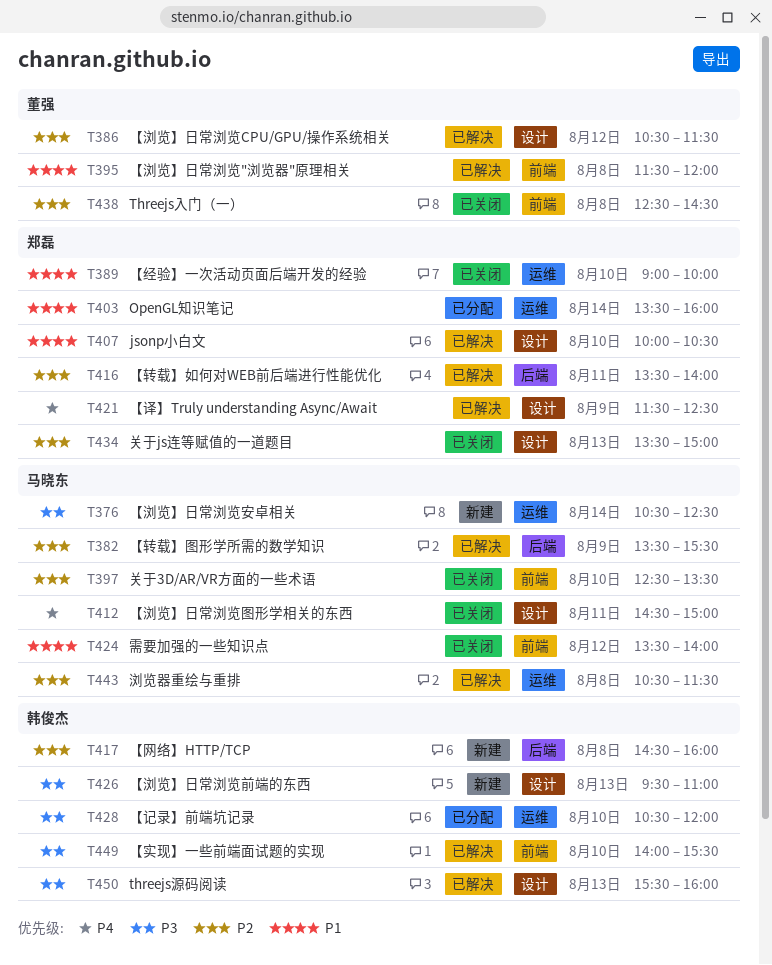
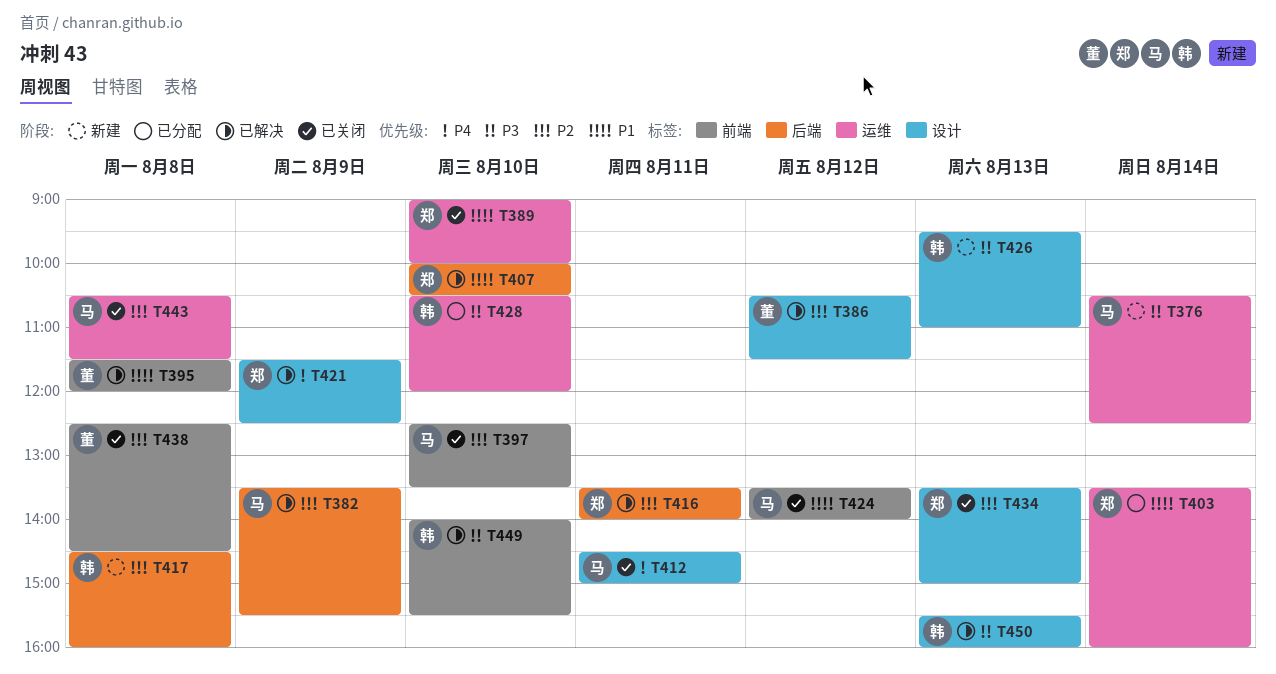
T407, label: 设计 -> 后端
T443, status: 已解决 -> 已关闭

